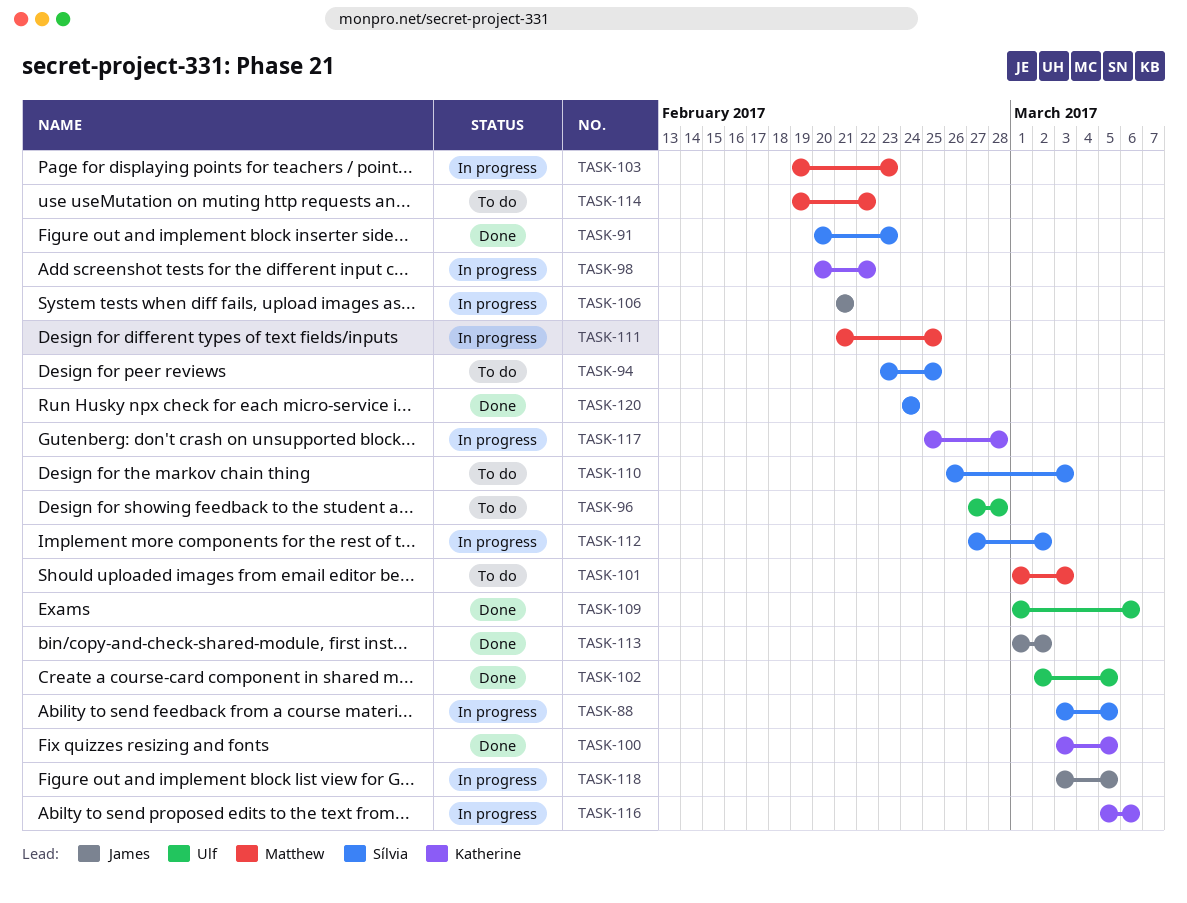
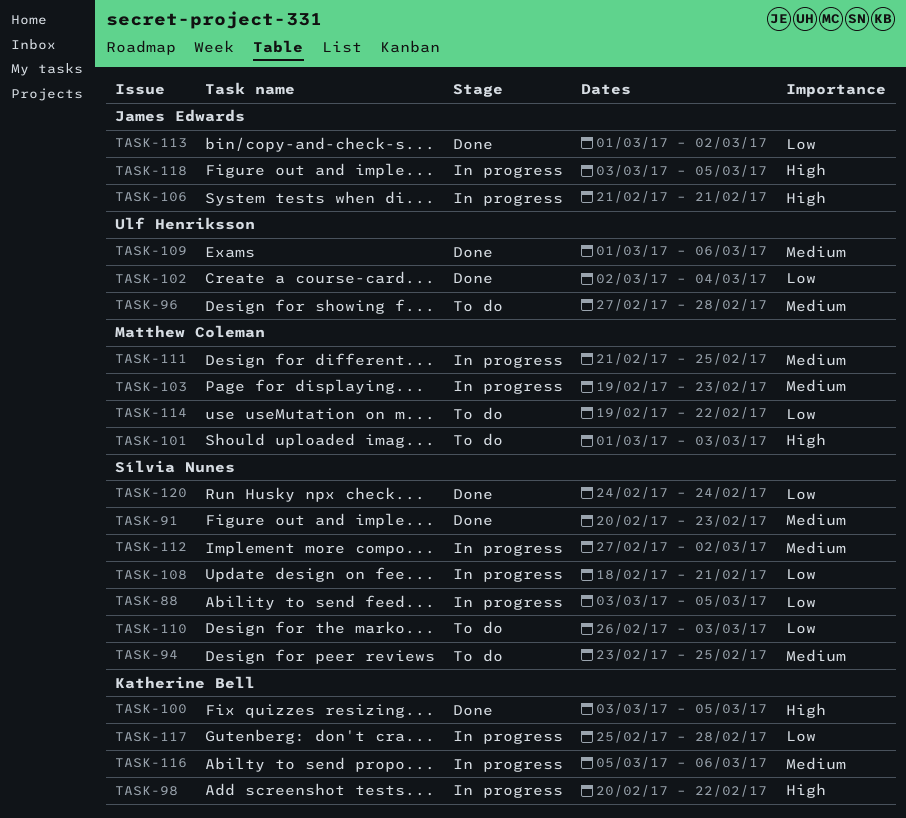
TASK-102, due: Mar 5 -> Mar 4
TASK-108: none -> present

